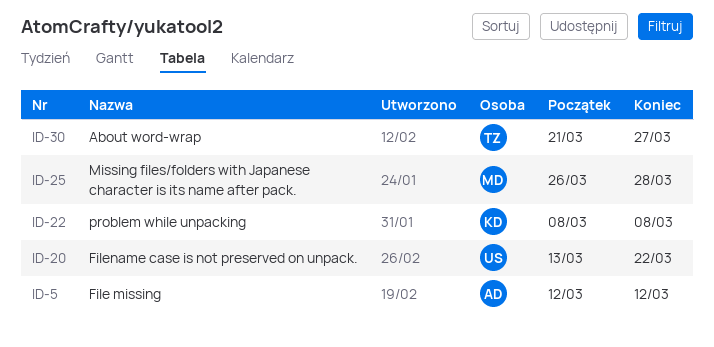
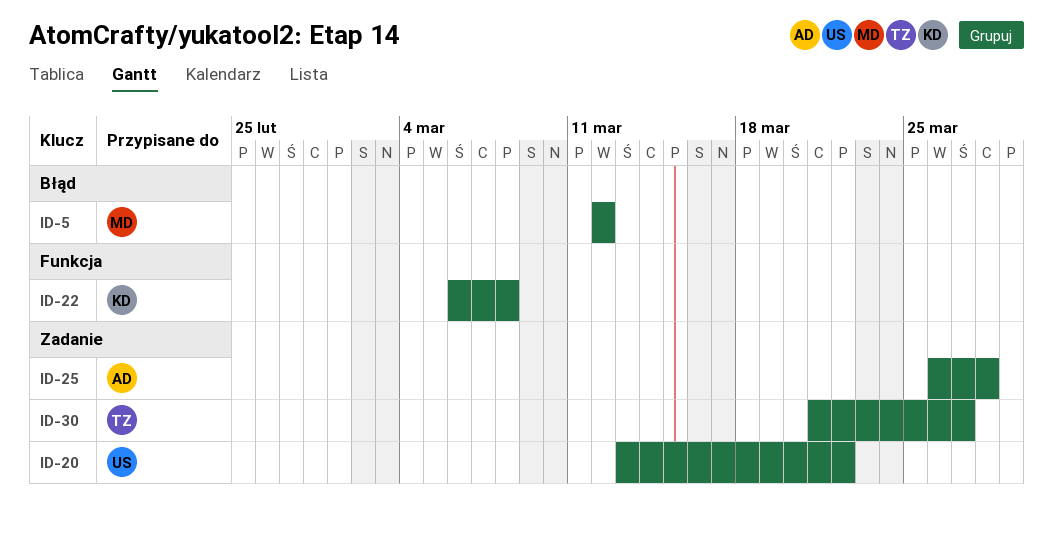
ID-5, owner: AD -> MD
ID-22, start: Mar 8 -> Mar 6
ID-25, owner: MD -> AD

